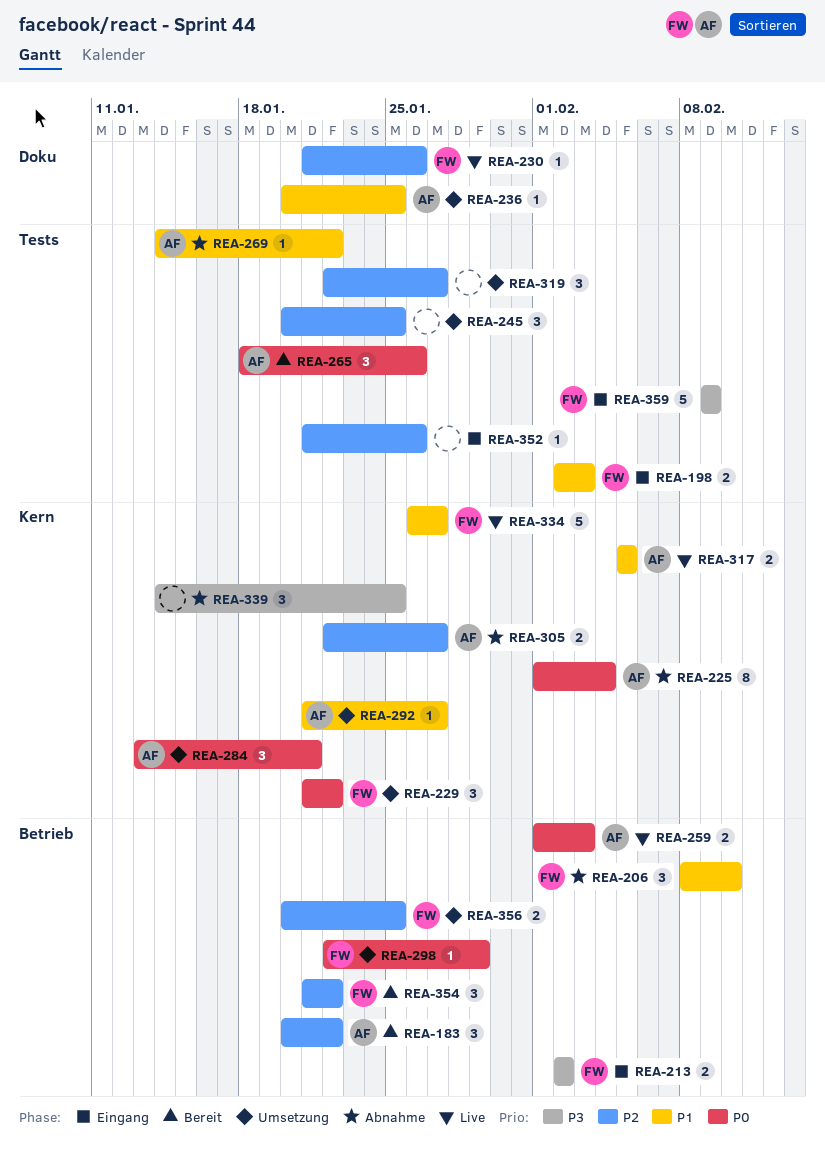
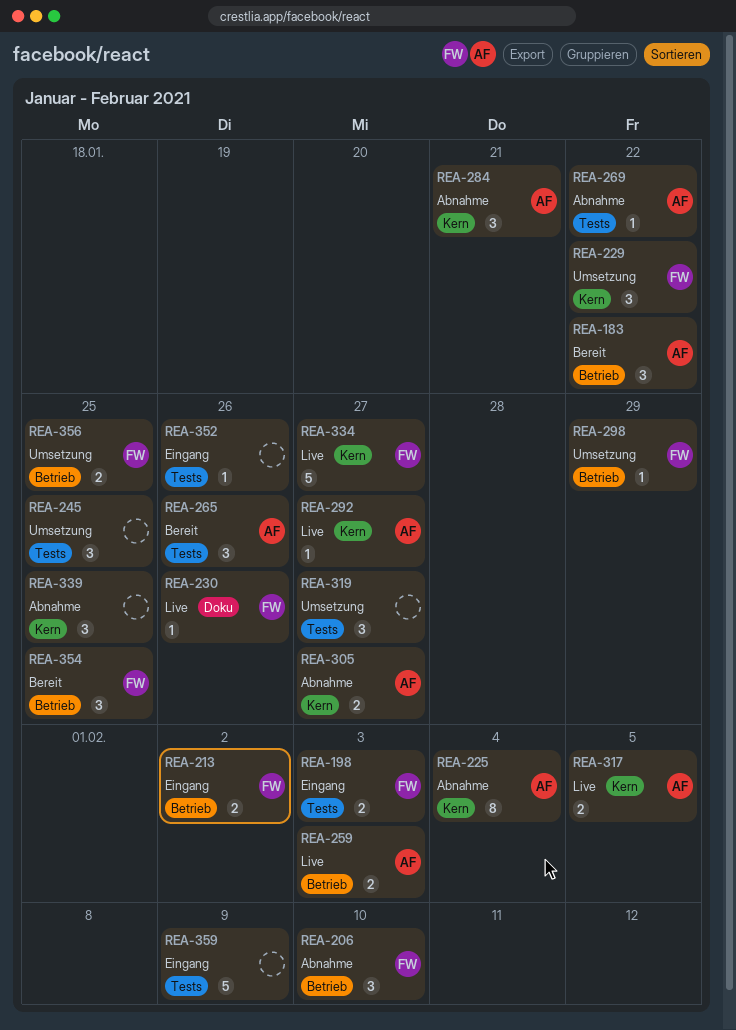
REA-236: present -> none
REA-284, status: Umsetzung -> Abnahme
REA-292, status: Umsetzung -> Live
REA-354, due: Jan 22 -> Jan 25
REA-359, owner: FW -> none

